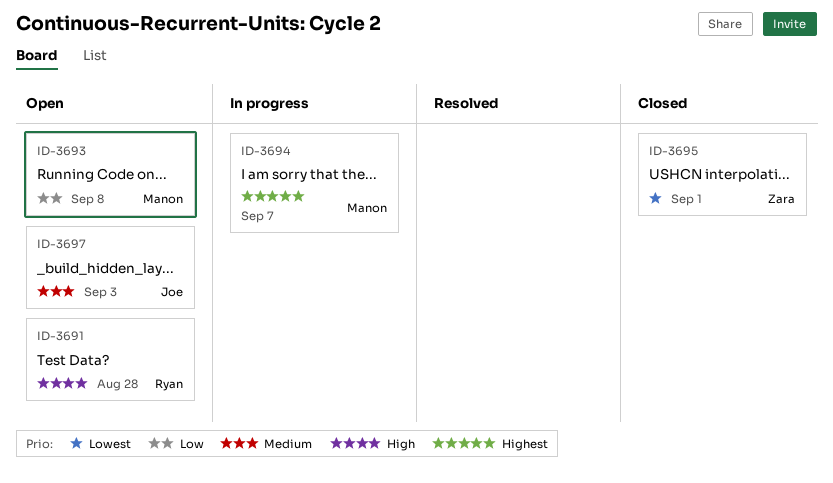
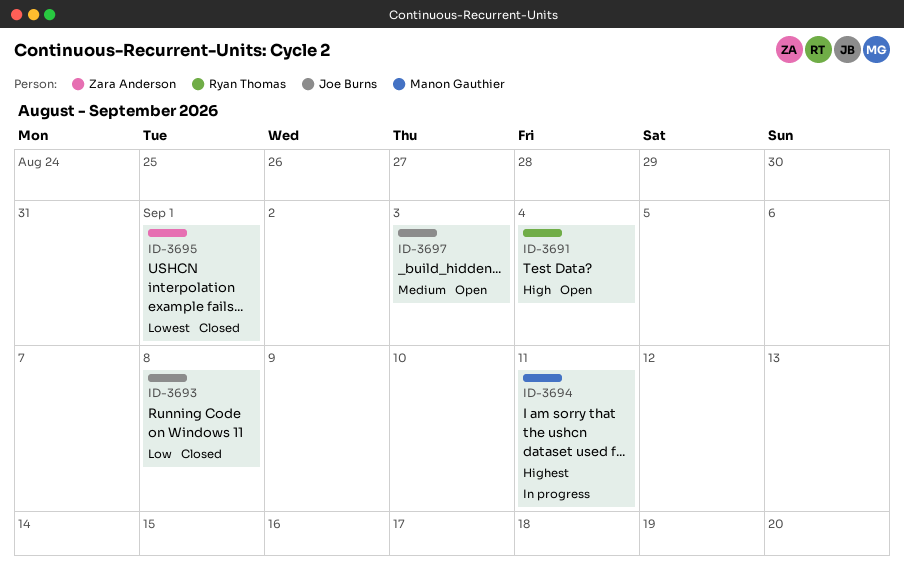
ID-3691, due: Aug 28 -> Sep 4
ID-3693, status: Open -> Closed
ID-3693, owner: Manon Gauthier -> Joe Burns
ID-3694, due: Sep 7 -> Sep 11

